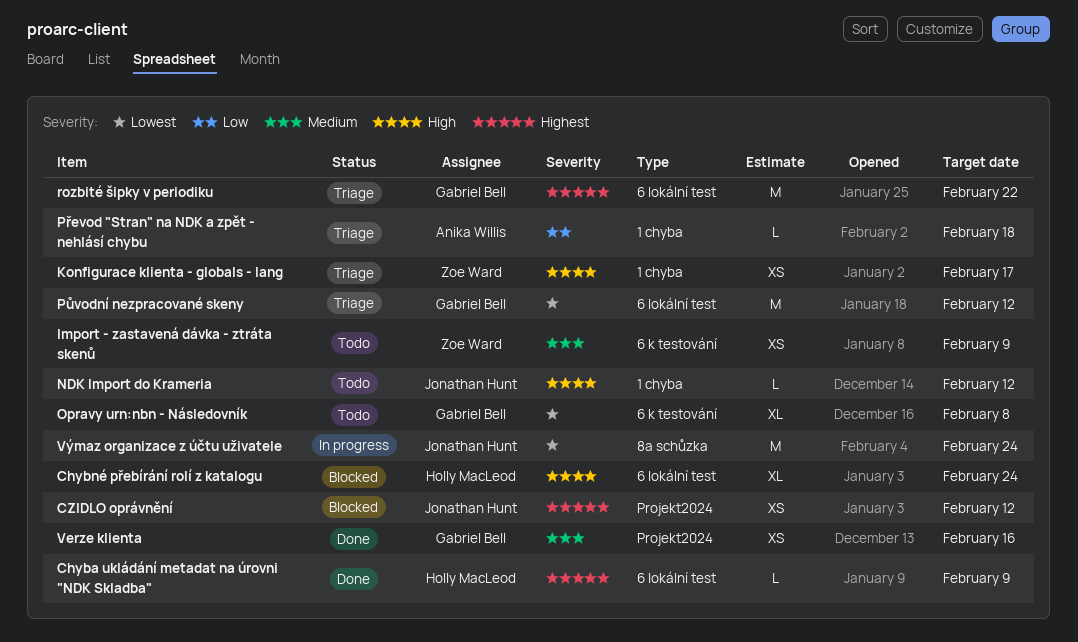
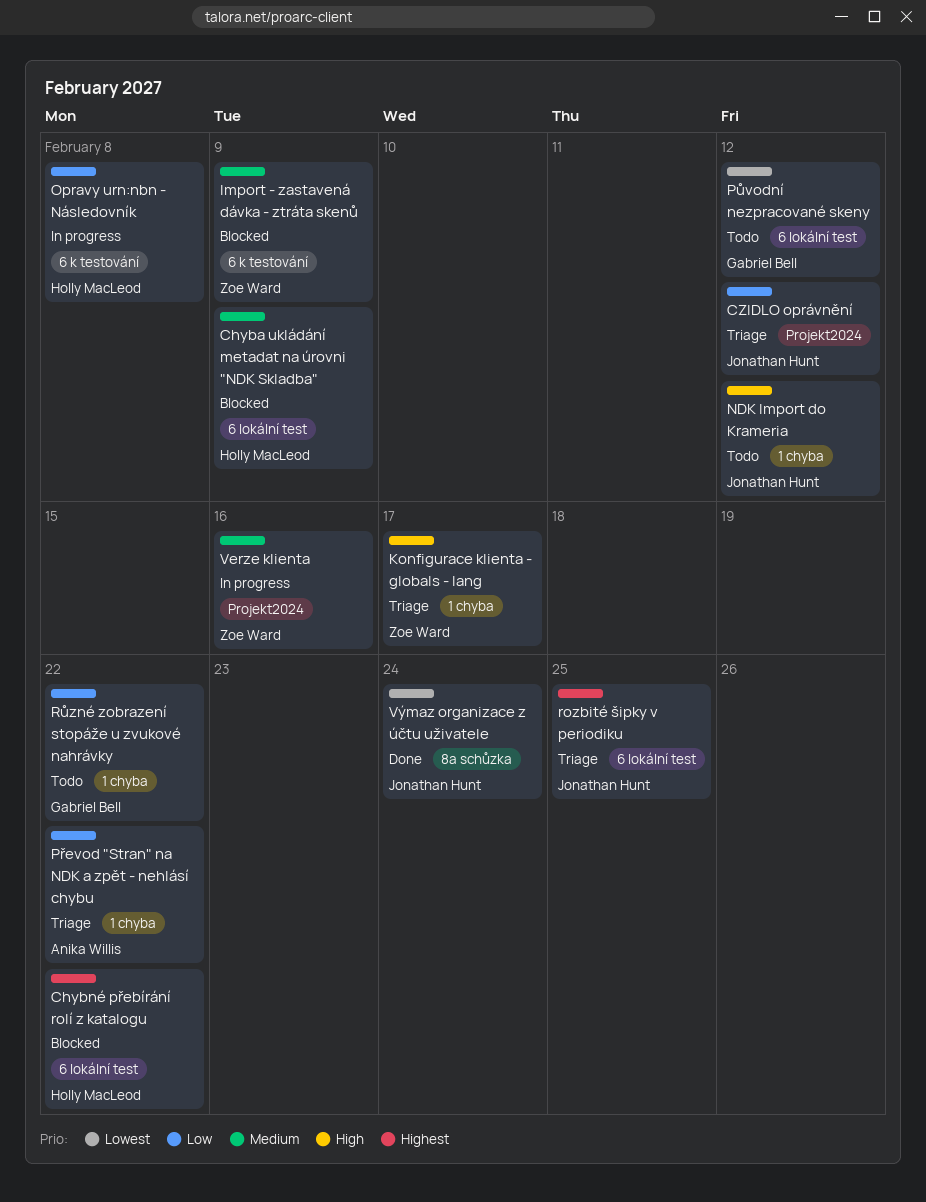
Chyba ukládání metadat na úrovni "NDK Skladba", status: Done -> Blocked
Chyba ukládání metadat na úrovni "NDK Skladba", priority: Highest -> Medium
Chybné přebírání rolí z katalogu, priority: High -> Highest
Chybné přebírání rolí z katalogu, due: Feb 24 -> Feb 22
CZIDLO oprávnění, status: Blocked -> Triage
CZIDLO oprávnění, priority: Highest -> Low
Import - zastavená dávka - ztráta skenů, status: Todo -> Blocked
Opravy urn:nbn - Následovník, status: Todo -> In progress
Opravy urn:nbn - Následovník, owner: Gabriel Bell -> Holly MacLeod
Opravy urn:nbn - Následovník, priority: Lowest -> Low
Převod "Stran" na NDK a zpět - nehlásí chybu, due: Feb 18 -> Feb 22
Původní nezpracované skeny, status: Triage -> Todo
rozbité šipky v periodiku, owner: Gabriel Bell -> Jonathan Hunt
rozbité šipky v periodiku, due: Feb 22 -> Feb 25
Různé zobrazení stopáže u zvukové nahrávky: none -> present
Verze klienta, status: Done -> In progress
Verze klienta, owner: Gabriel Bell -> Zoe Ward
Výmaz organizace z účtu uživatele, status: In progress -> Done

